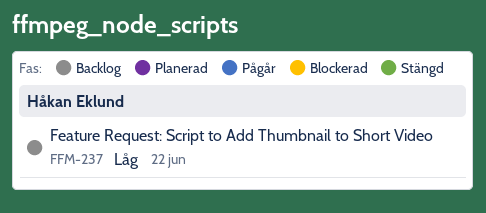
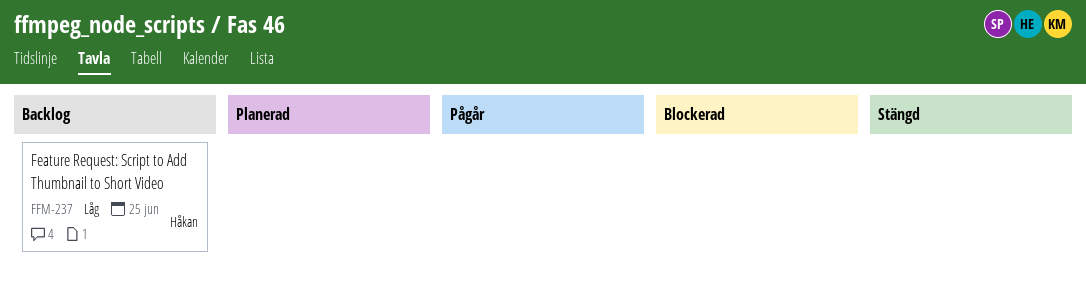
FFM-237, due: Jun 22 -> Jun 25

